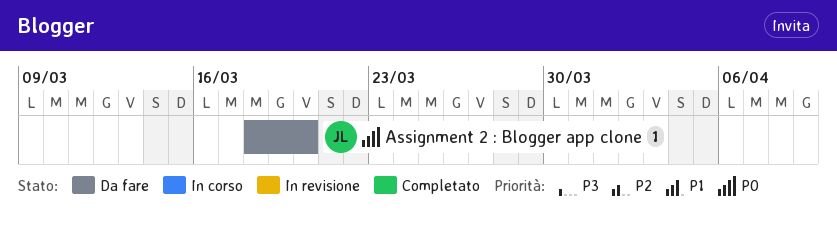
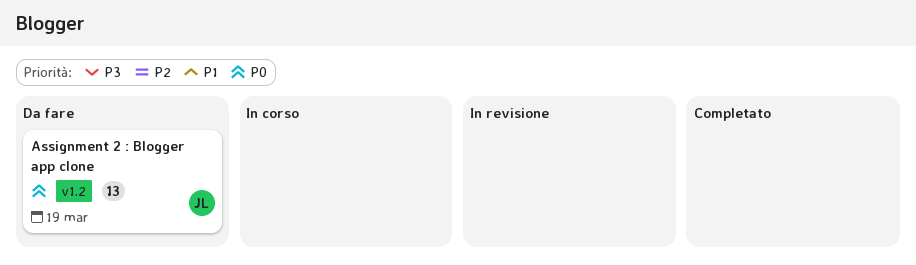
Assignment 2 : Blogger app clone, estimate: 1 -> 13
Assignment 2 : Blogger app clone, due: Mar 20 -> Mar 19

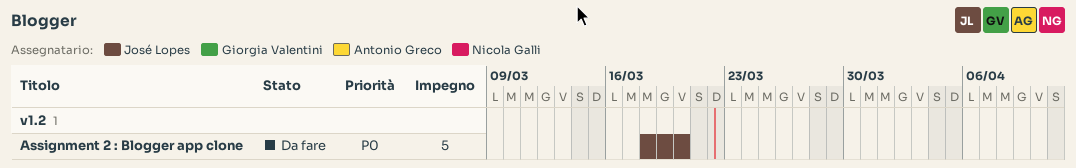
Assignment 2 : Blogger app clone, estimate: 13 -> 5
Assignment 2 : Blogger app clone, due: Mar 19 -> Mar 20

